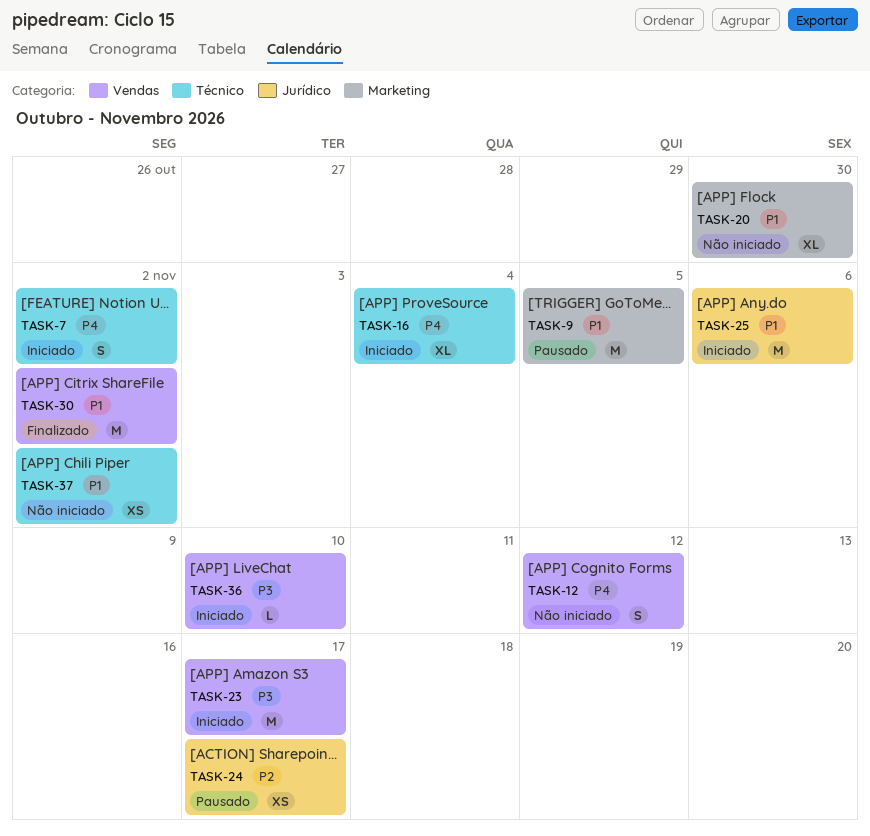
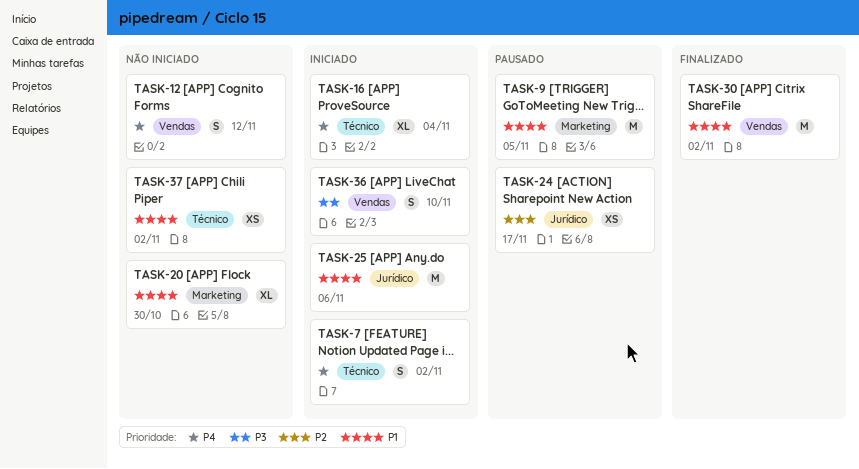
TASK-23: present -> none
TASK-36, estimate: L -> S

